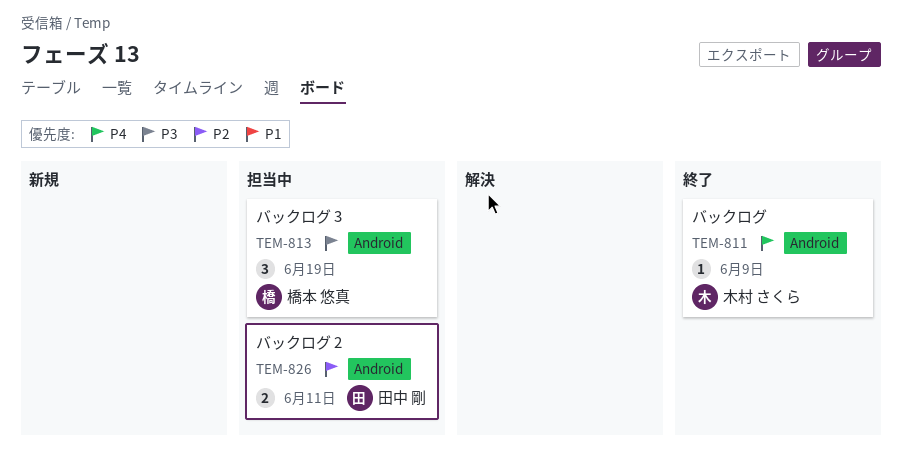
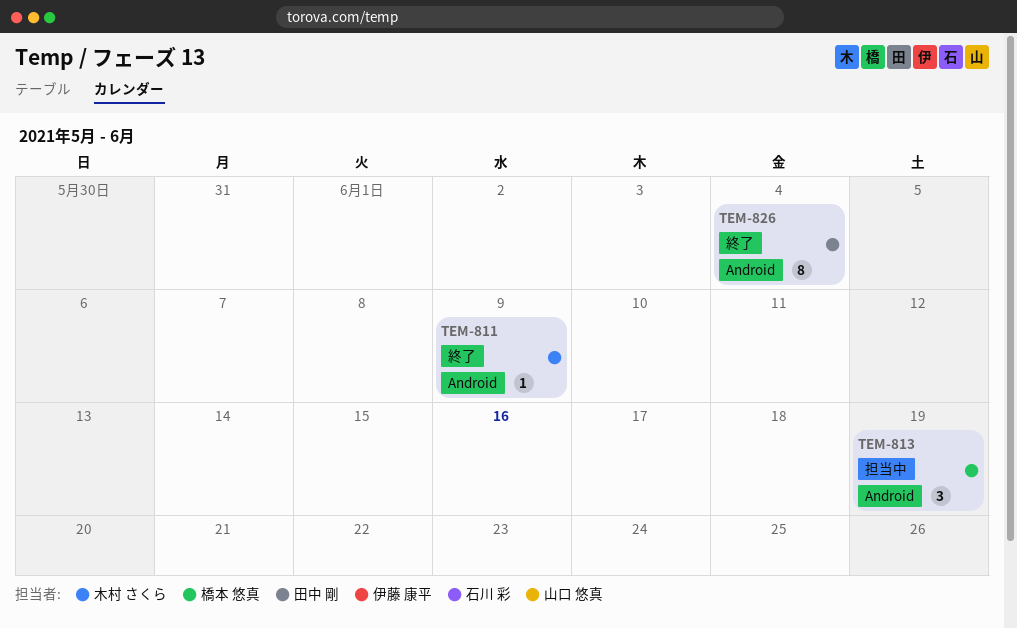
TEM-826, status: 担当中 -> 終了
TEM-826, estimate: 2 -> 8
TEM-826, due: Jun 11 -> Jun 4

